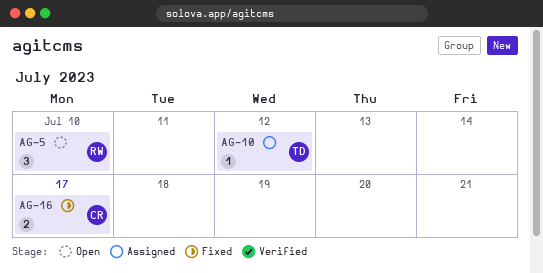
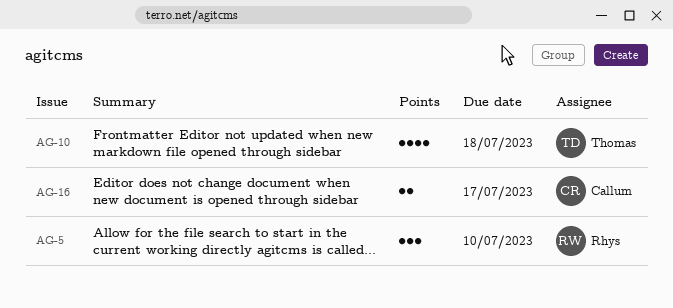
AG-10, estimate: 1 -> 4
AG-10, due: Jul 12 -> Jul 18

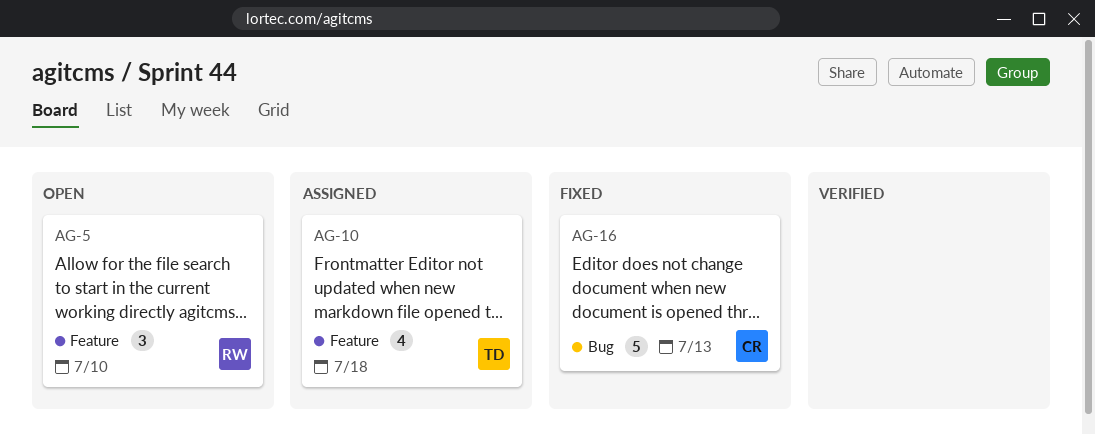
AG-16, estimate: 2 -> 5
AG-16, due: Jul 17 -> Jul 13

